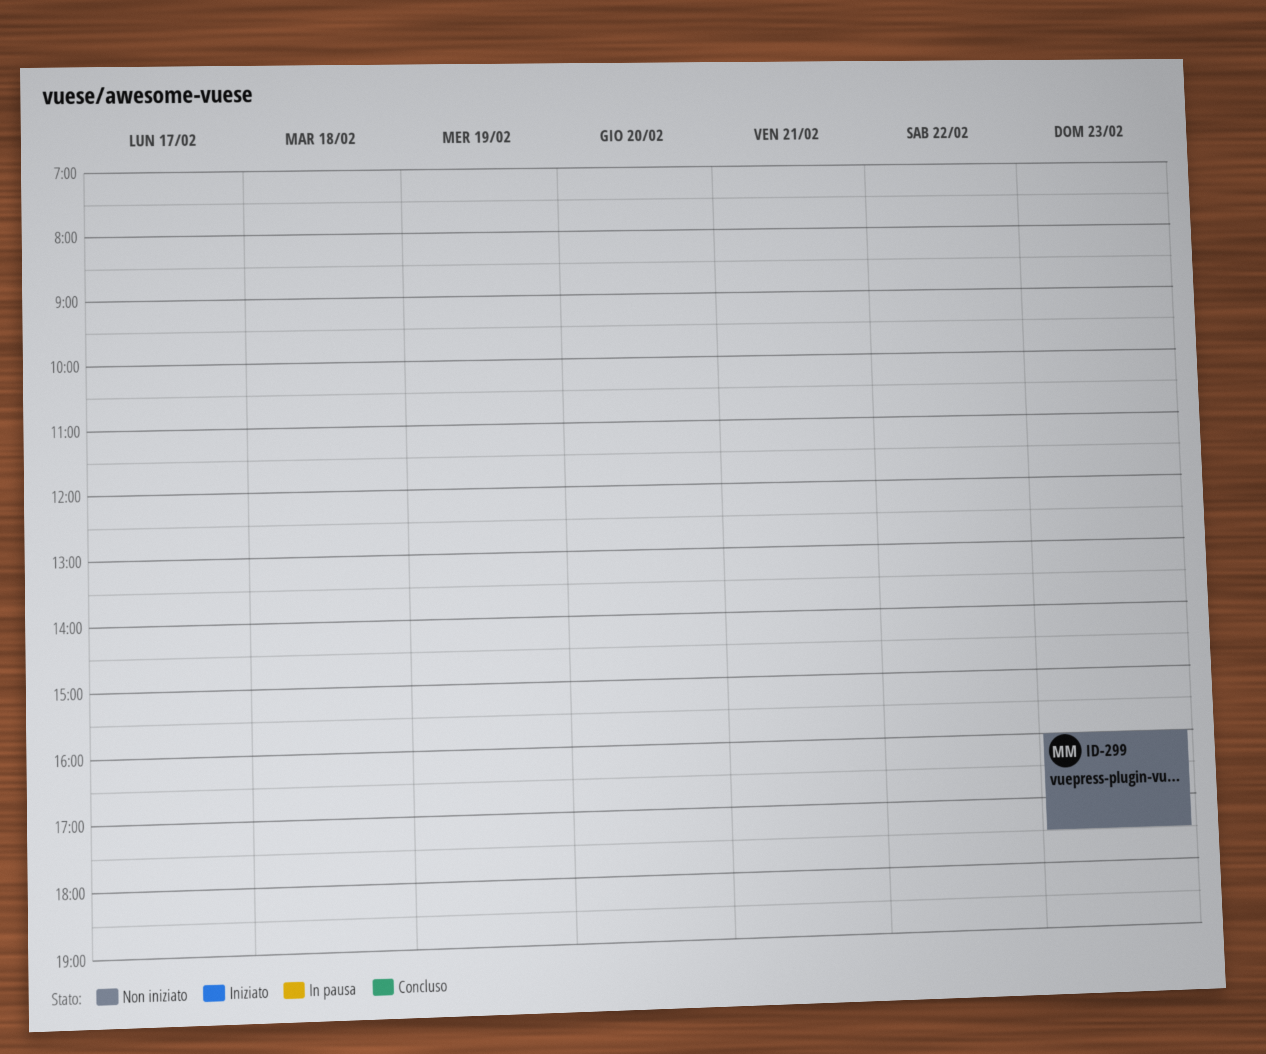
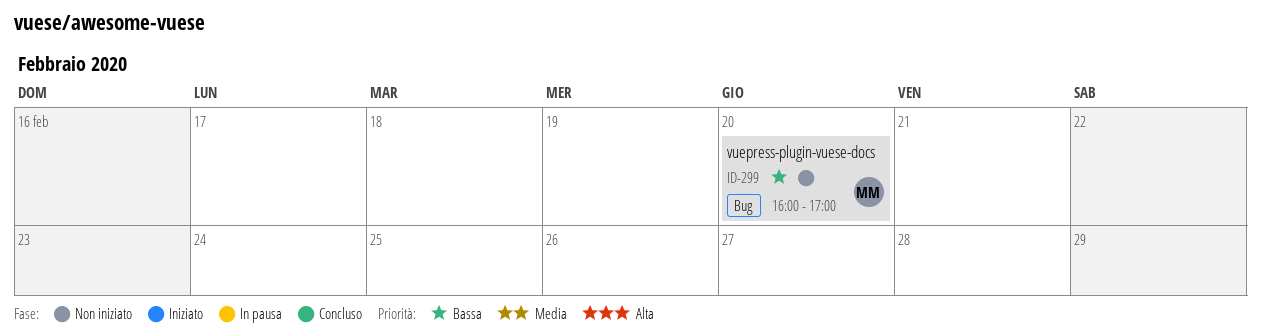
ID-299, day: Feb 23 -> Feb 20
ID-299, ends: 17:30 -> 17:00

